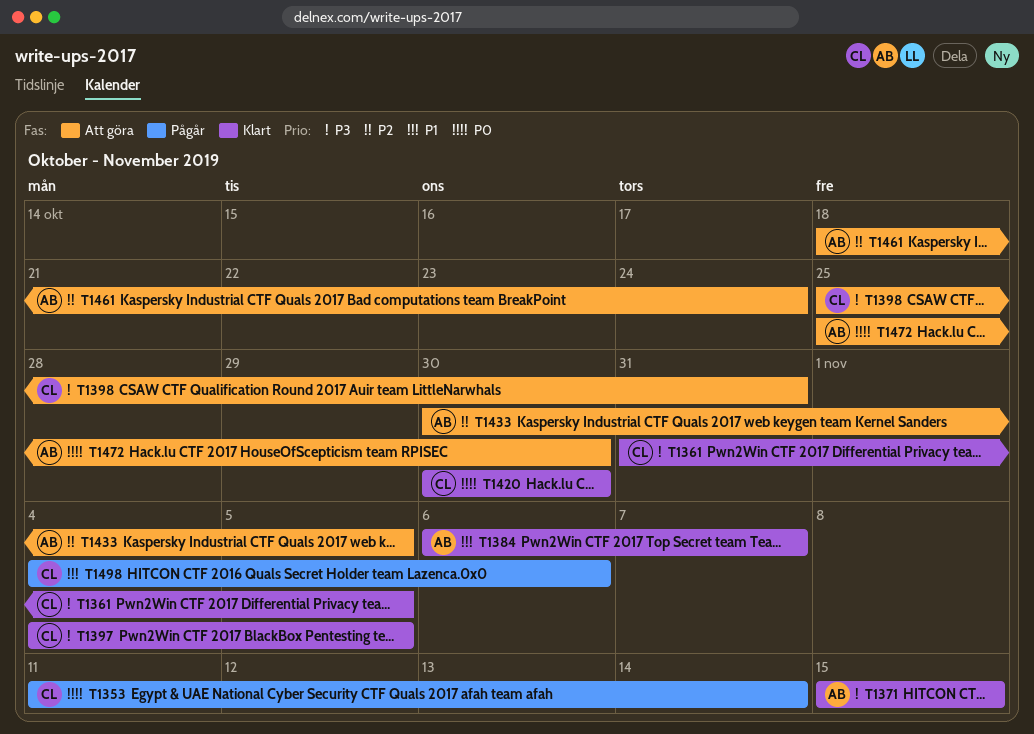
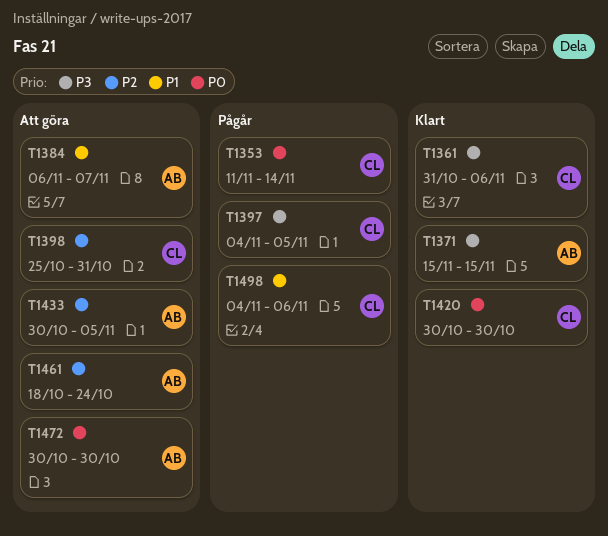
T1361, due: Nov 5 -> Nov 6
T1384, status: Klart -> Att göra
T1397, status: Klart -> Pågår
T1398, priority: P3 -> P2
T1472, start: Oct 25 -> Oct 30

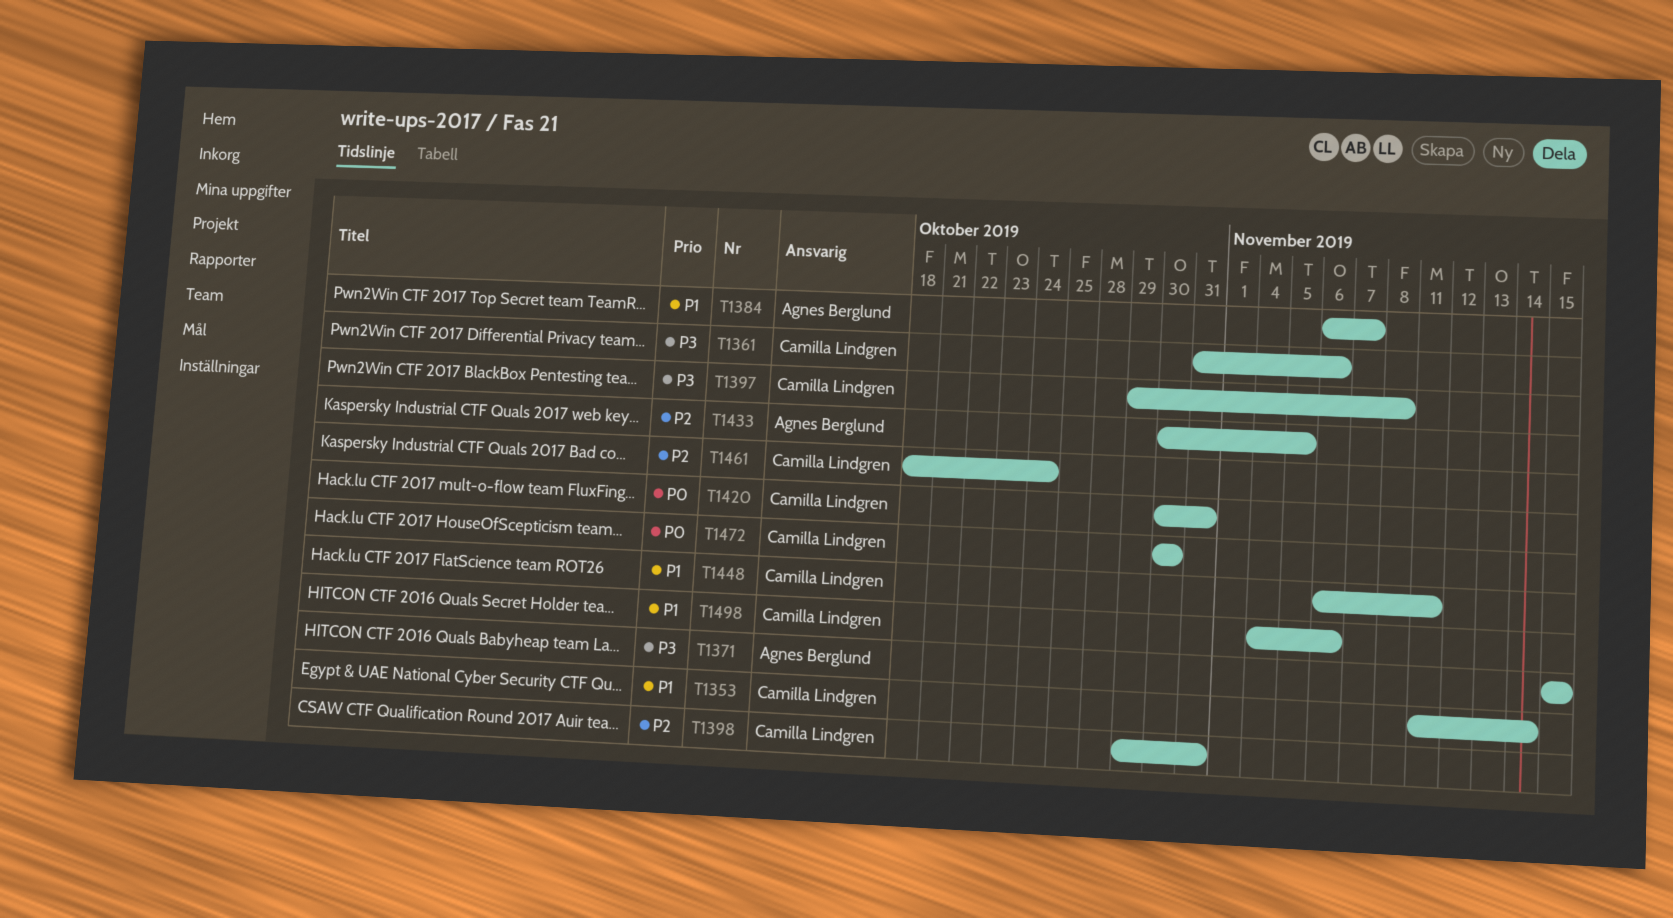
T1353, priority: P0 -> P1
T1397, start: Nov 4 -> Oct 29
T1397, due: Nov 5 -> Nov 8
T1398, start: Oct 25 -> Oct 29
T1420, due: Oct 30 -> Oct 31
T1448: none -> present
T1461, owner: Agnes Berglund -> Camilla Lindgren
T1472, owner: Agnes Berglund -> Camilla Lindgren

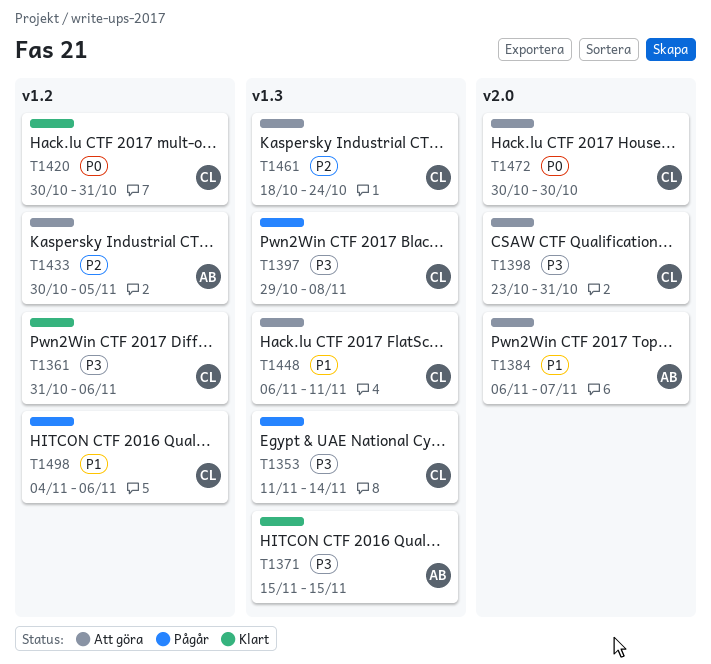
T1353, priority: P1 -> P3
T1398, priority: P2 -> P3
T1398, start: Oct 29 -> Oct 23

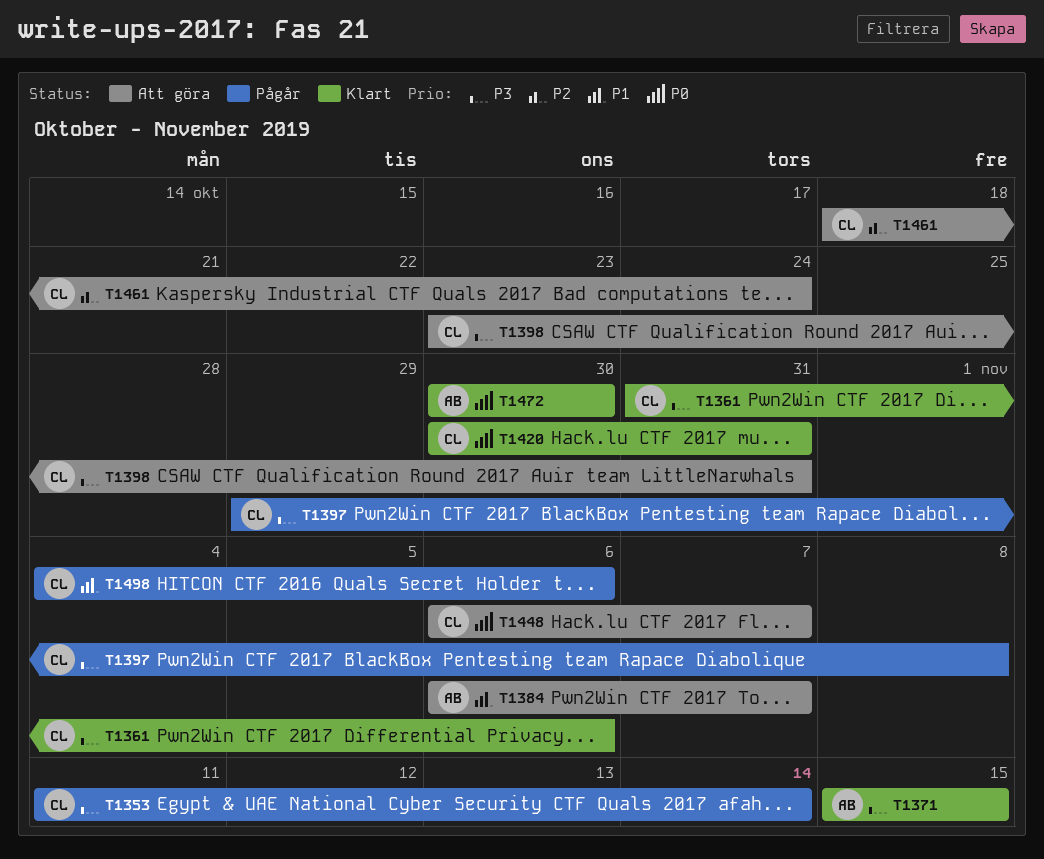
T1433: present -> none
T1448, priority: P1 -> P0
T1448, due: Nov 11 -> Nov 7
T1472, status: Att göra -> Klart
T1472, owner: CL -> AB

